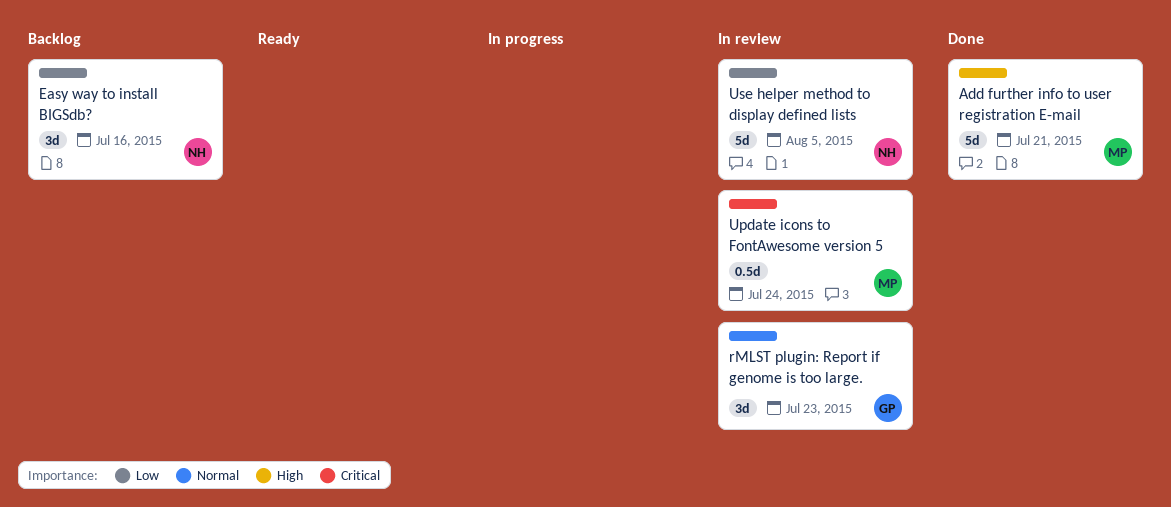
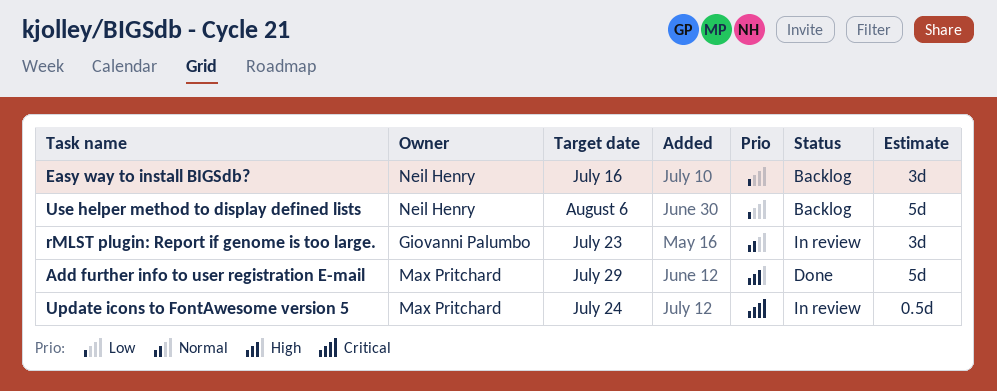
Add further info to user registration E-mail, due: Jul 21 -> Jul 29
Use helper method to display defined lists, status: In review -> Backlog
Use helper method to display defined lists, due: Aug 5 -> Aug 6

